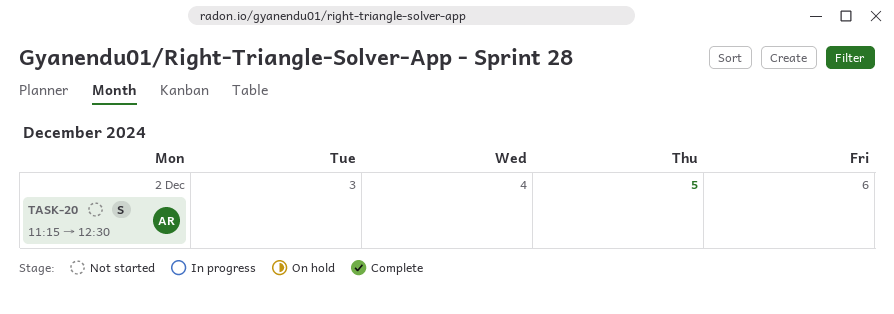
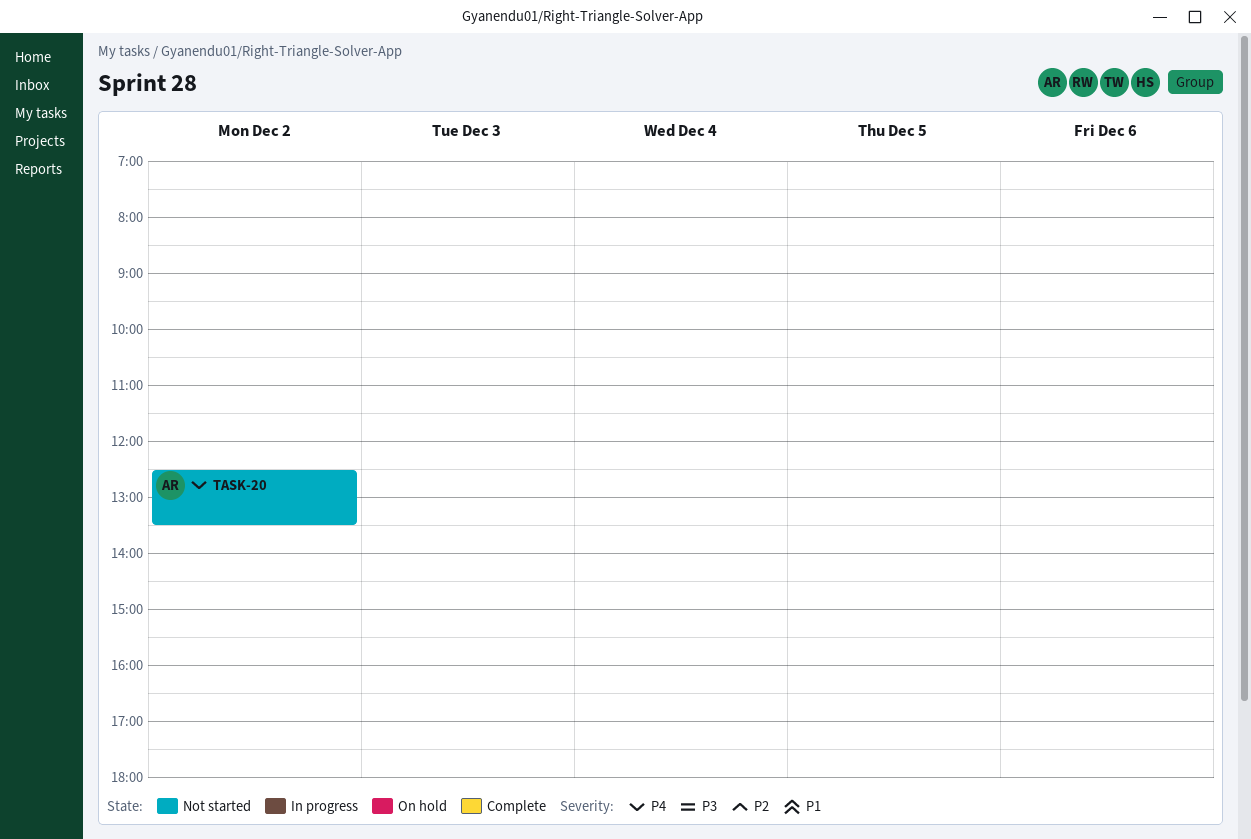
TASK-20, begins: 11:15 -> 12:30
TASK-20, ends: 12:30 -> 13:30

